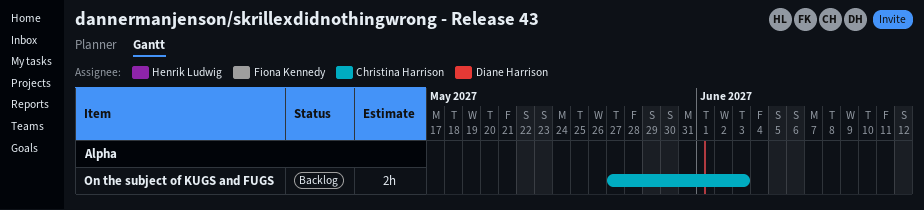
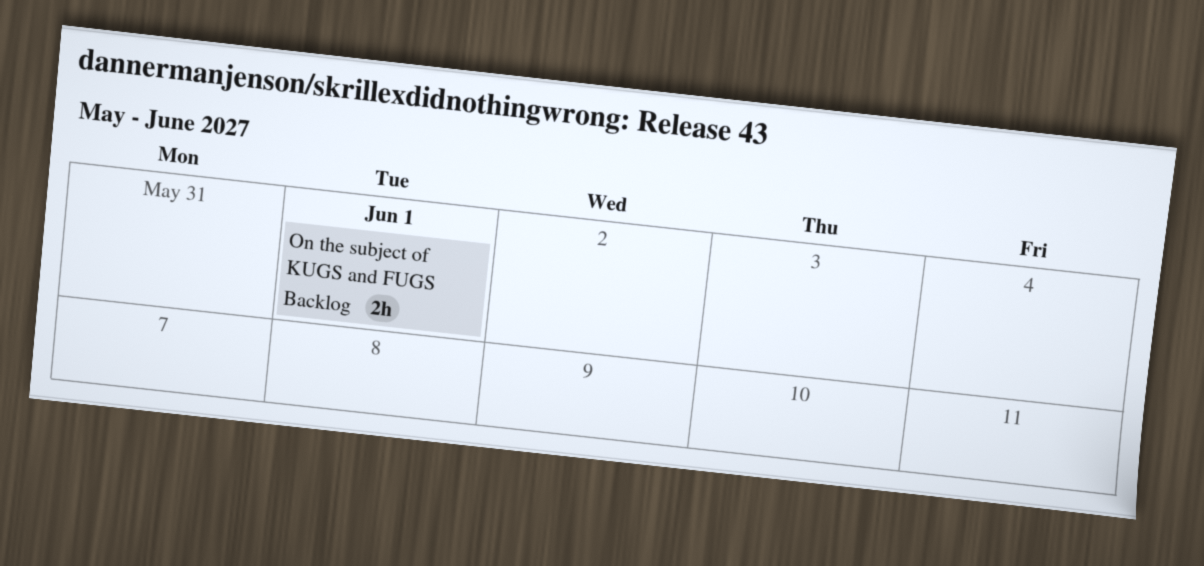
On the subject of KUGS and FUGS, due: Jun 3 -> Jun 1

